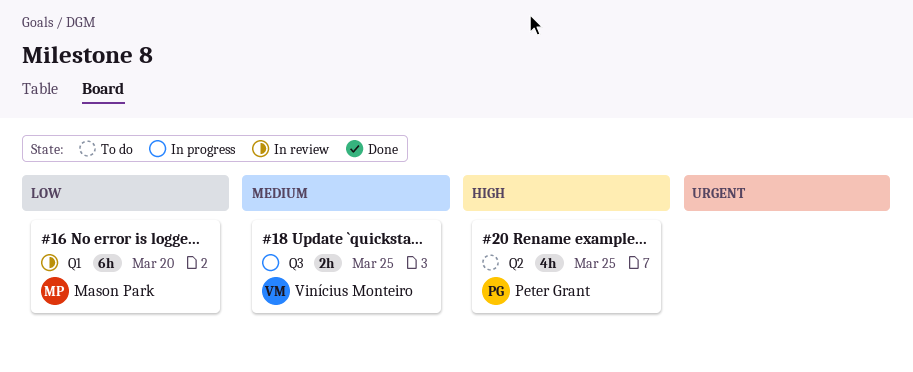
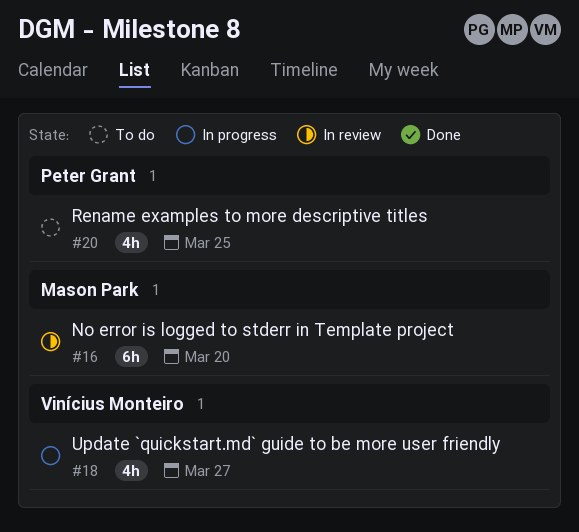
#18, estimate: 2h -> 4h
#18, due: Mar 25 -> Mar 27

